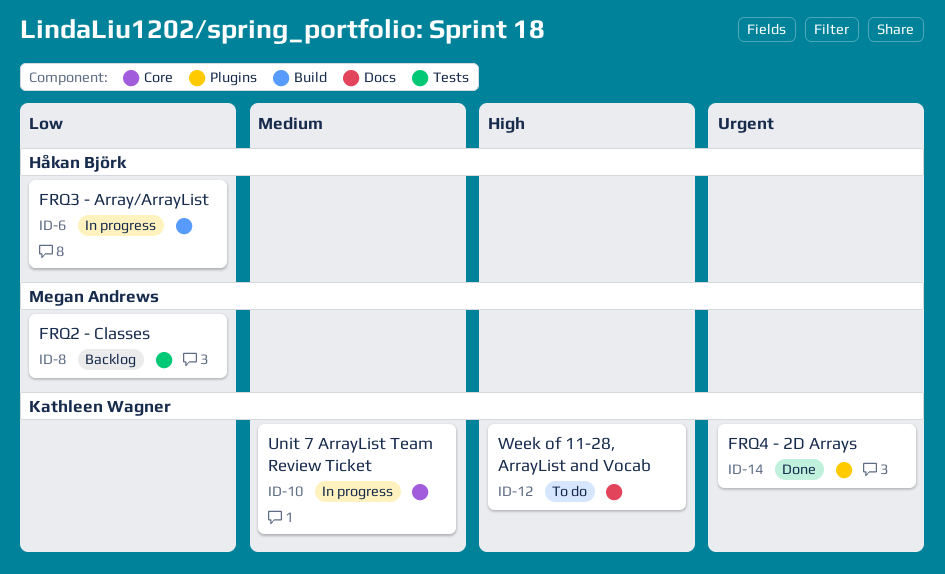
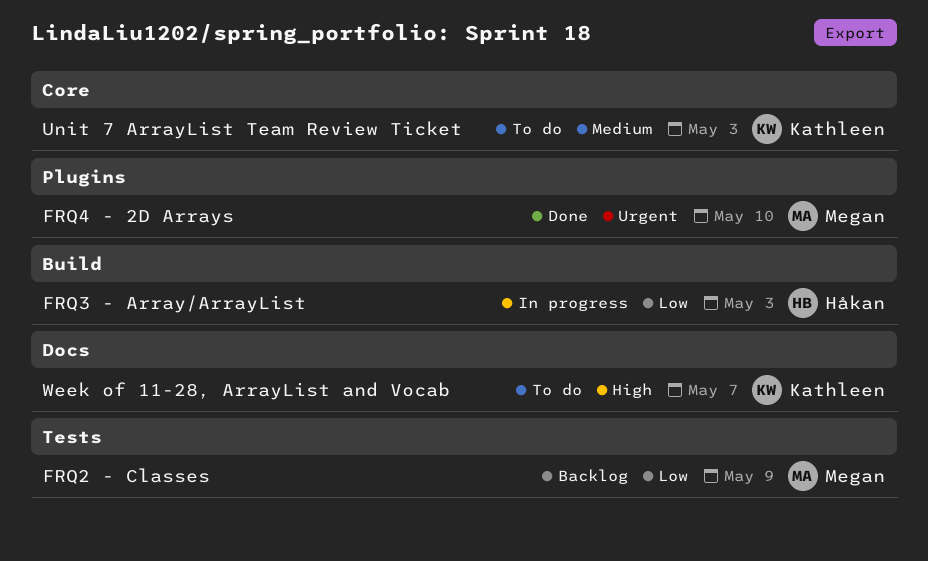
FRQ4 - 2D Arrays, owner: Kathleen Wagner -> Megan Andrews
Unit 7 ArrayList Team Review Ticket, status: In progress -> To do

